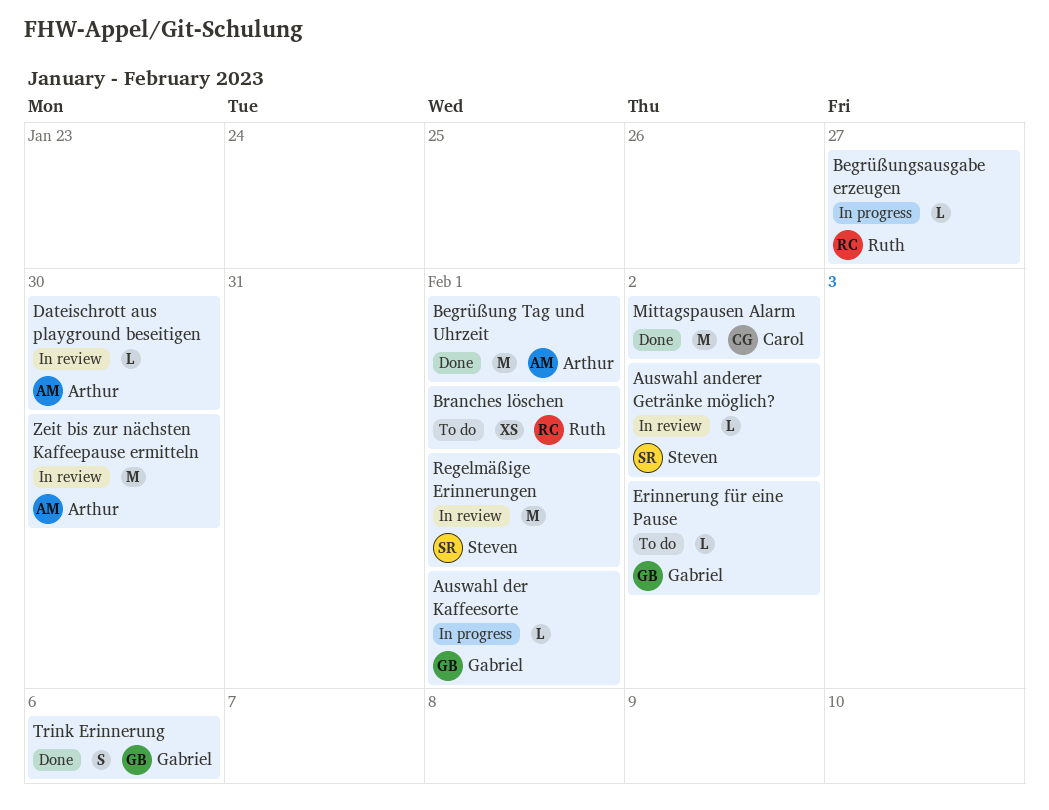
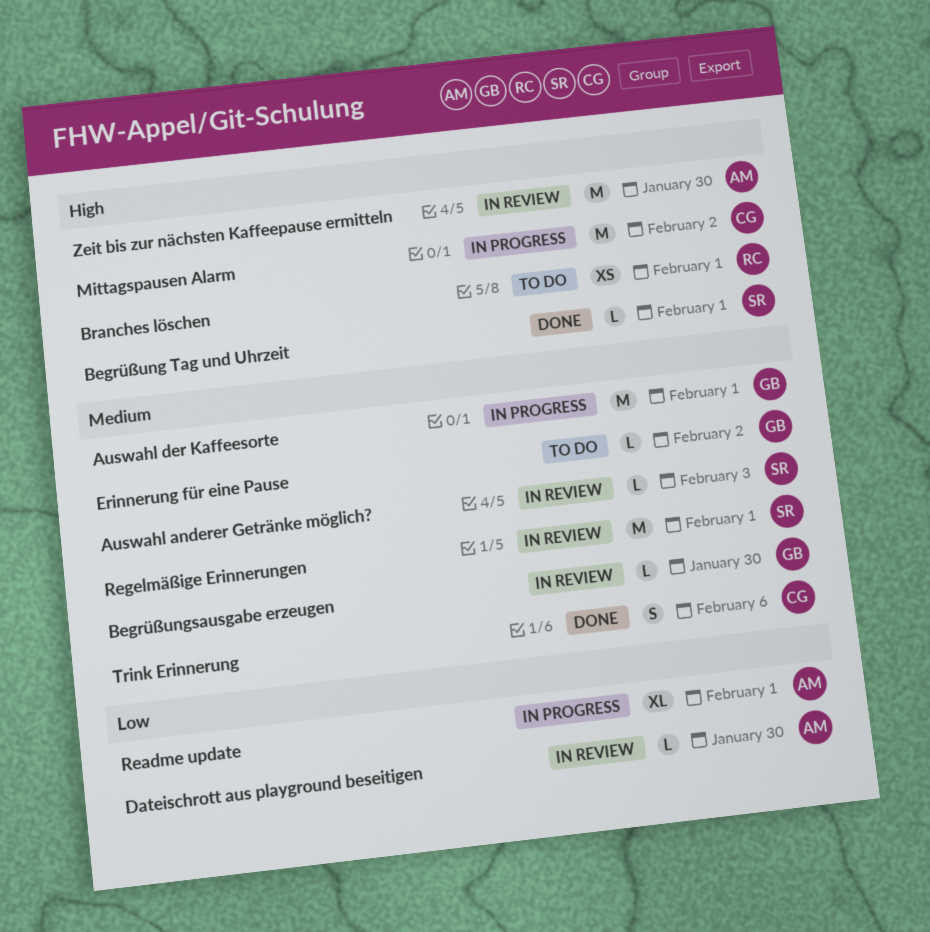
Auswahl anderer Getränke möglich?, due: Feb 2 -> Feb 3
Auswahl der Kaffeesorte, estimate: L -> M
Begrüßung Tag und Uhrzeit, owner: Arthur -> Steven
Begrüßung Tag und Uhrzeit, estimate: M -> L
Begrüßungsausgabe erzeugen, status: In progress -> In review
Begrüßungsausgabe erzeugen, owner: Ruth -> Gabriel
Begrüßungsausgabe erzeugen, due: Jan 27 -> Jan 30
Mittagspausen Alarm, status: Done -> In progress
Readme update: none -> present
Trink Erinnerung, owner: Gabriel -> Carol

